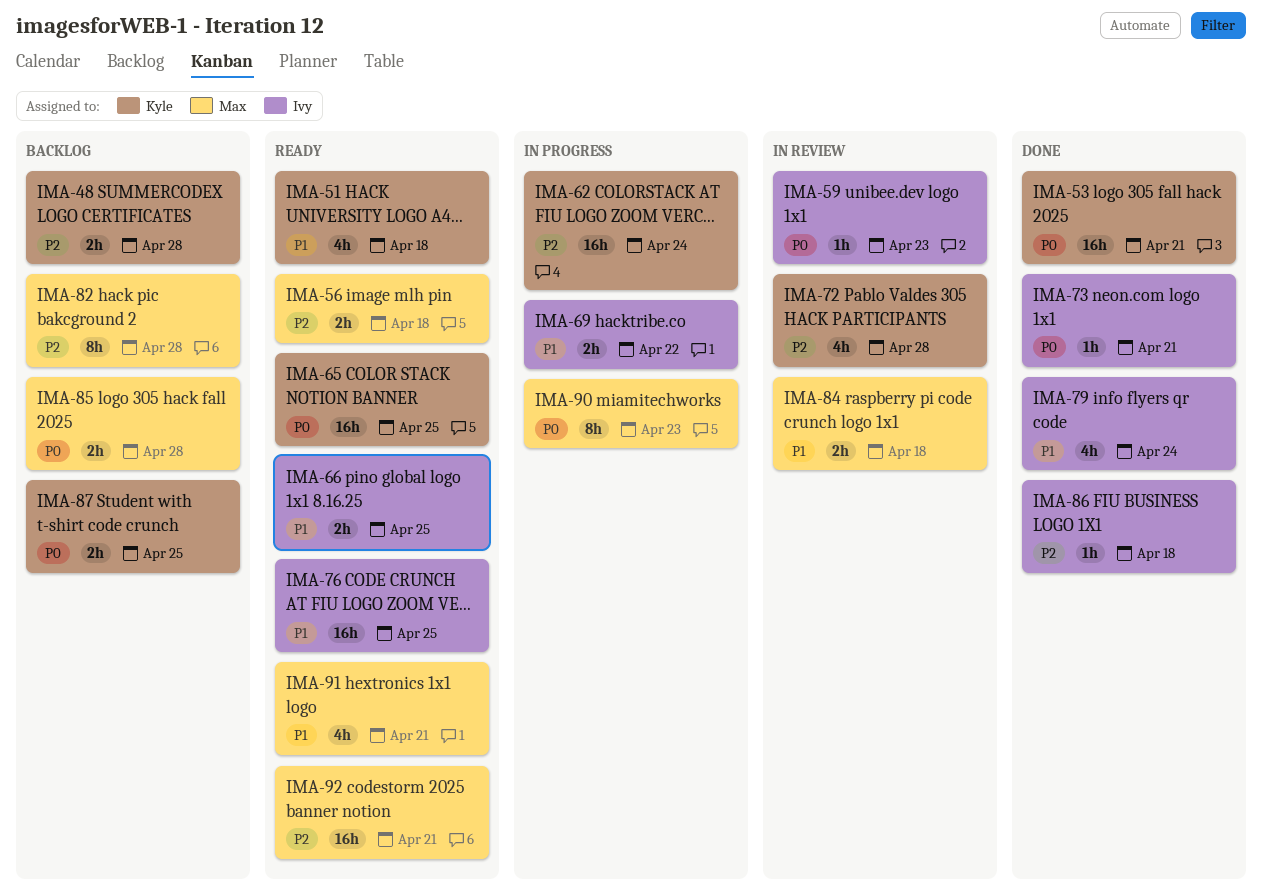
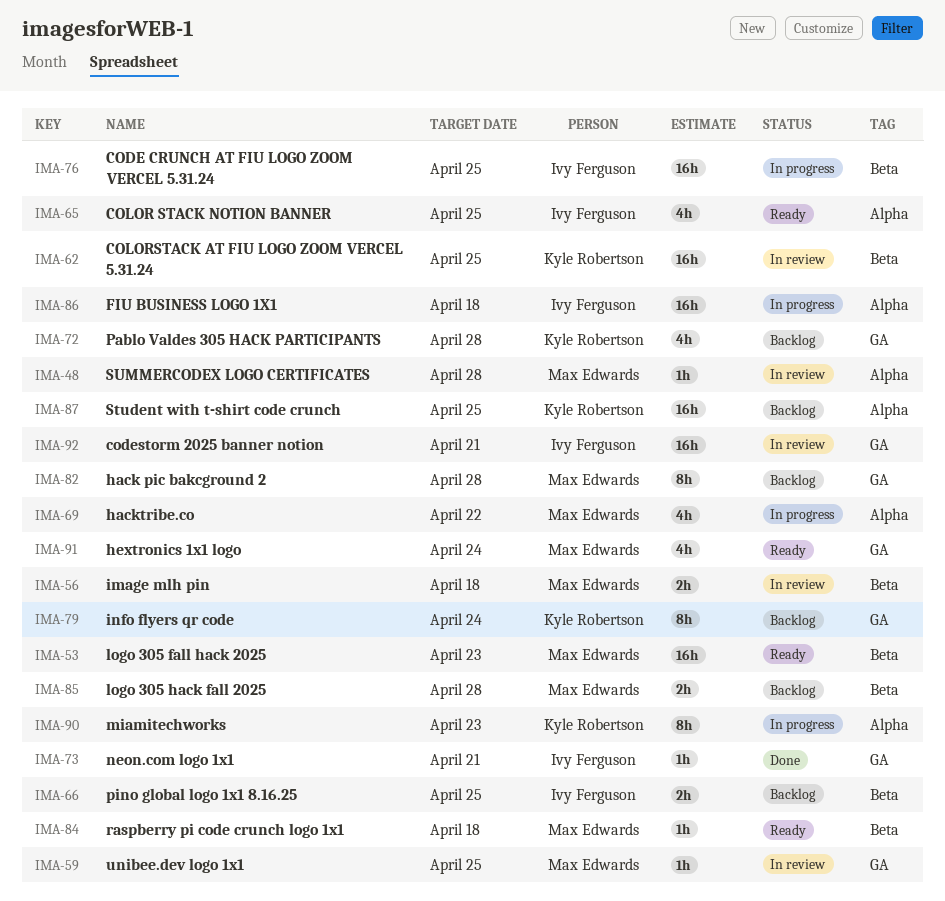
IMA-48, status: Backlog -> In review
IMA-48, owner: Kyle Robertson -> Max Edwards
IMA-48, estimate: 2h -> 1h
IMA-51: present -> none
IMA-53, status: Done -> Ready
IMA-53, owner: Kyle Robertson -> Max Edwards
IMA-53, due: Apr 21 -> Apr 23
IMA-56, status: Ready -> In review
IMA-59, owner: Ivy Ferguson -> Max Edwards
IMA-59, due: Apr 23 -> Apr 25
IMA-62, status: In progress -> In review
IMA-62, due: Apr 24 -> Apr 25
IMA-65, owner: Kyle Robertson -> Ivy Ferguson
IMA-65, estimate: 16h -> 4h
IMA-66, status: Ready -> Backlog
IMA-69, owner: Ivy Ferguson -> Max Edwards
IMA-69, estimate: 2h -> 4h
IMA-72, status: In review -> Backlog
IMA-76, status: Ready -> In progress
IMA-79, status: Done -> Backlog
IMA-79, owner: Ivy Ferguson -> Kyle Robertson
IMA-79, estimate: 4h -> 8h
IMA-84, status: In review -> Ready
IMA-84, estimate: 2h -> 1h
IMA-86, status: Done -> In progress
IMA-86, estimate: 1h -> 16h
IMA-87, estimate: 2h -> 16h
IMA-90, owner: Max Edwards -> Kyle Robertson
IMA-91, due: Apr 21 -> Apr 24
IMA-92, status: Ready -> In review
IMA-92, owner: Max Edwards -> Ivy Ferguson

